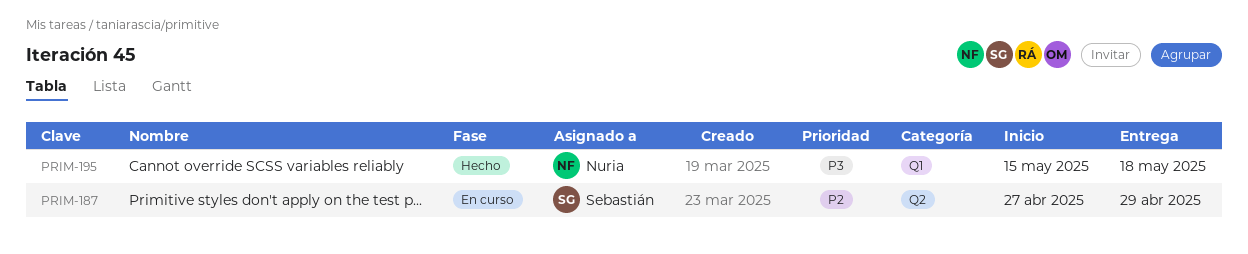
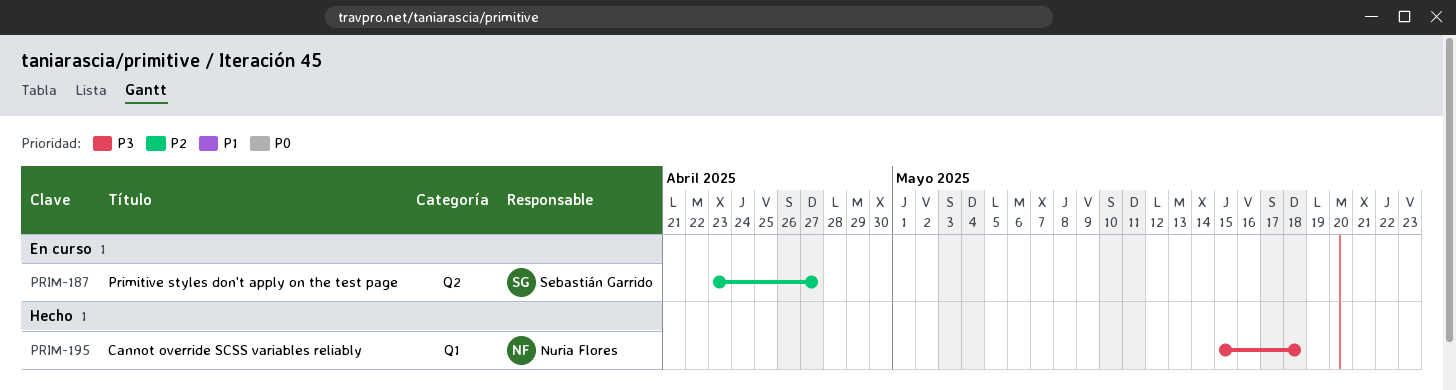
PRIM-187, start: Apr 27 -> Apr 23
PRIM-187, due: Apr 29 -> Apr 27

